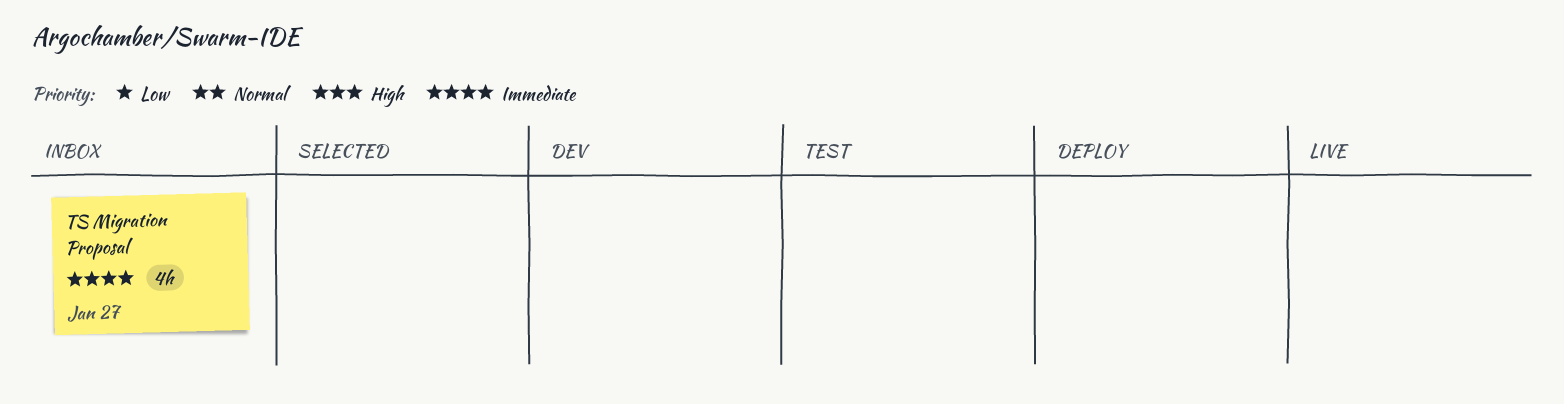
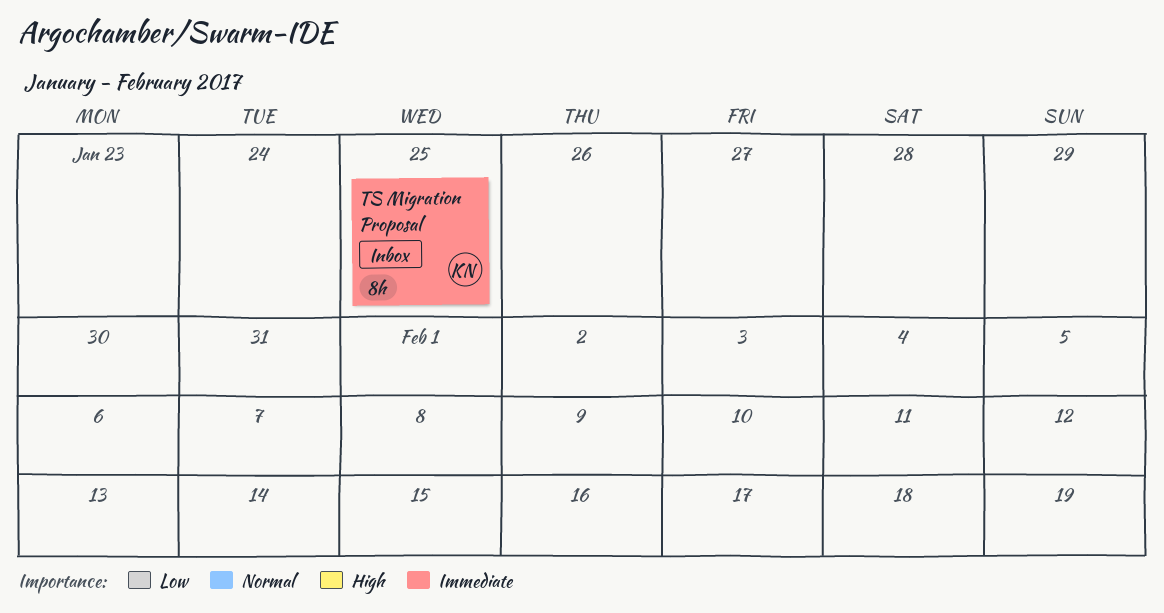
TS Migration Proposal, estimate: 4h -> 8h
TS Migration Proposal, due: Jan 27 -> Jan 25

